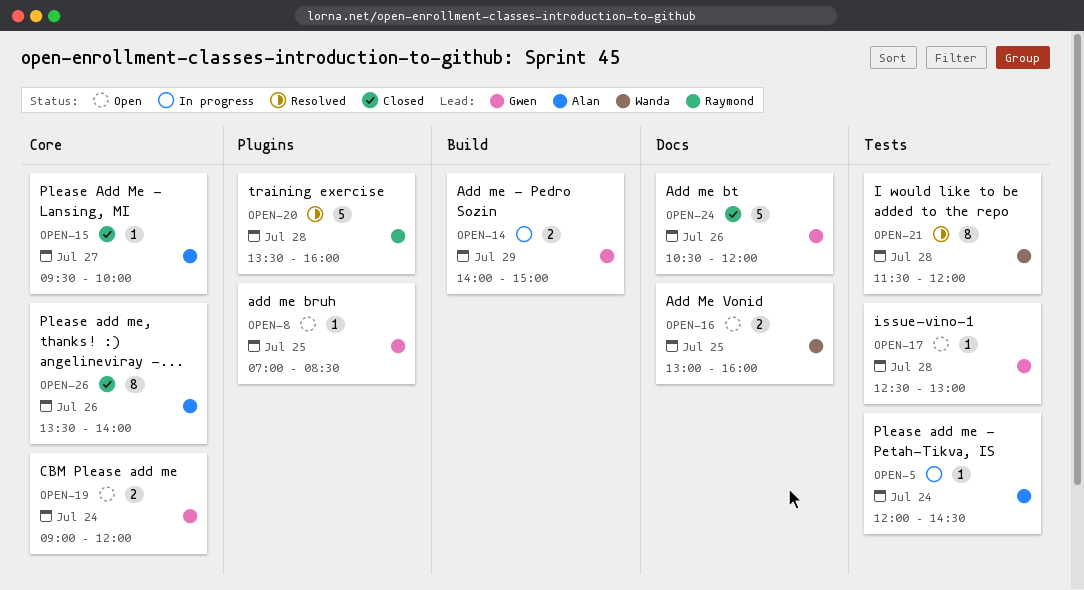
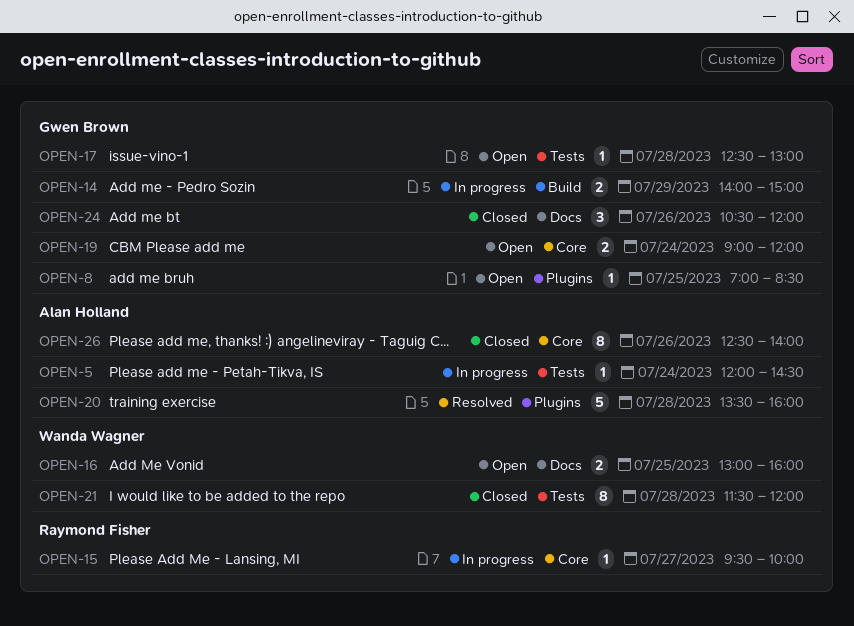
OPEN-15, status: Closed -> In progress
OPEN-15, owner: Alan Holland -> Raymond Fisher
OPEN-20, owner: Raymond Fisher -> Alan Holland
OPEN-21, status: Resolved -> Closed
OPEN-24, estimate: 5 -> 3
OPEN-26, begins: 13:30 -> 12:30

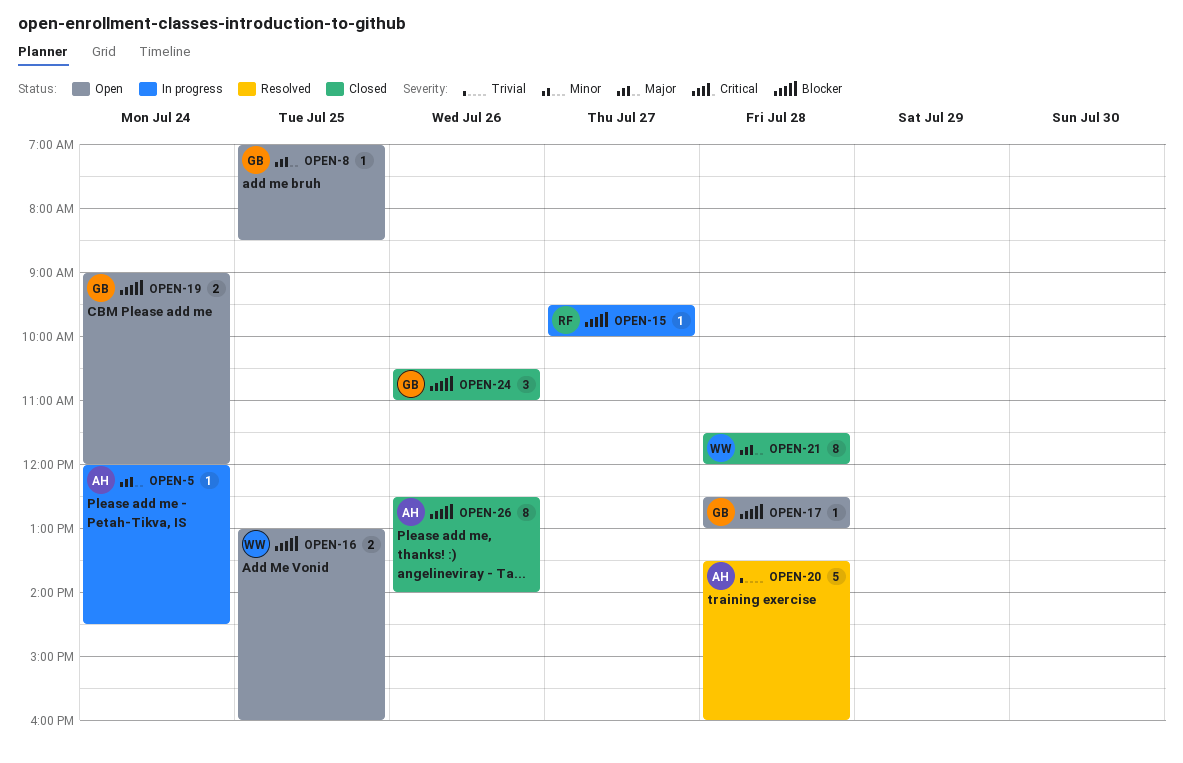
OPEN-14: present -> none
OPEN-24, ends: 12:00 -> 11:00

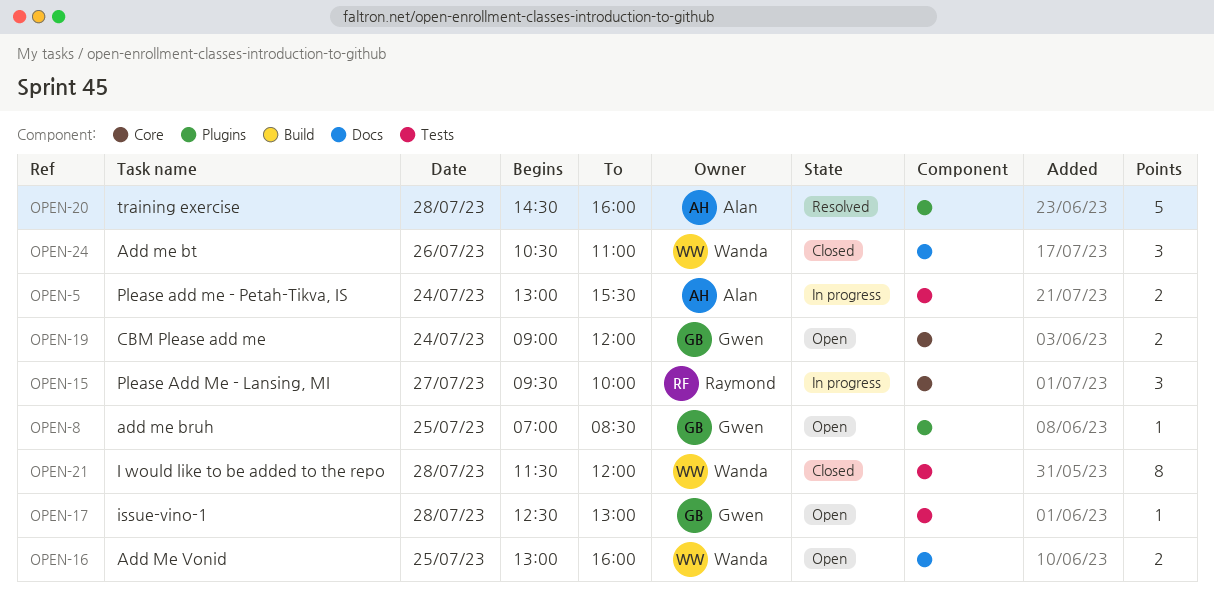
OPEN-5, estimate: 1 -> 2
OPEN-5, begins: 12:00 -> 13:00
OPEN-5, ends: 14:30 -> 15:30
OPEN-15, estimate: 1 -> 3
OPEN-20, begins: 13:30 -> 14:30
OPEN-24, owner: Gwen -> Wanda
OPEN-26: present -> none

